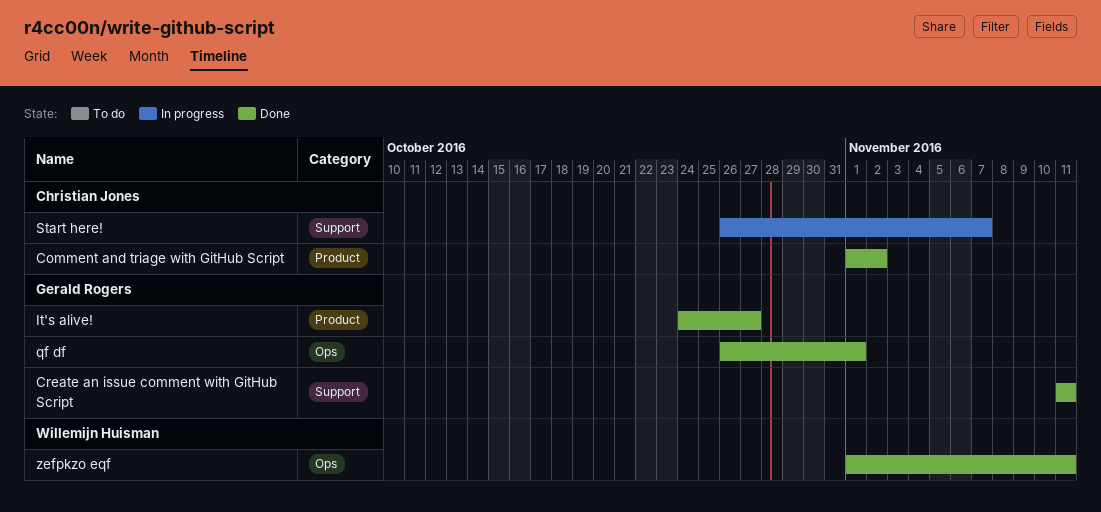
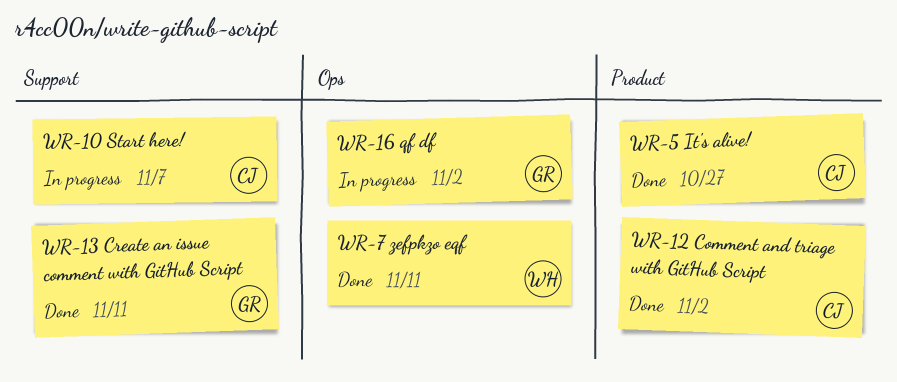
It's alive!, owner: Gerald Rogers -> Christian Jones
qf df, status: Done -> In progress
qf df, due: Nov 1 -> Nov 2

